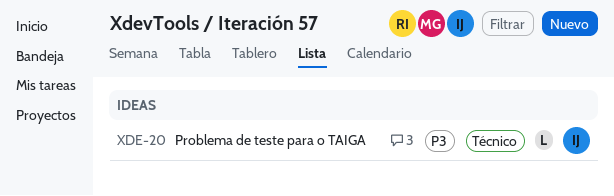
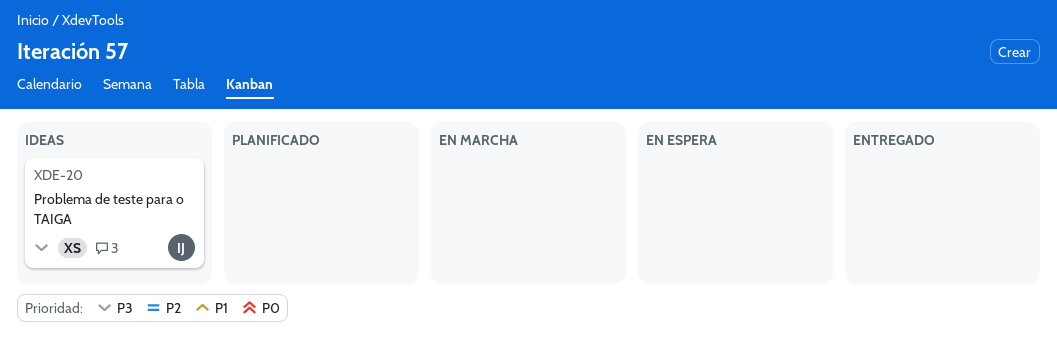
XDE-20, estimate: L -> XS

